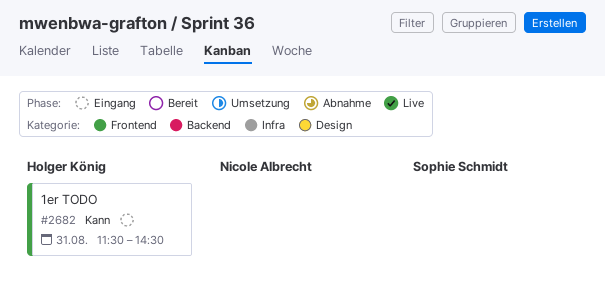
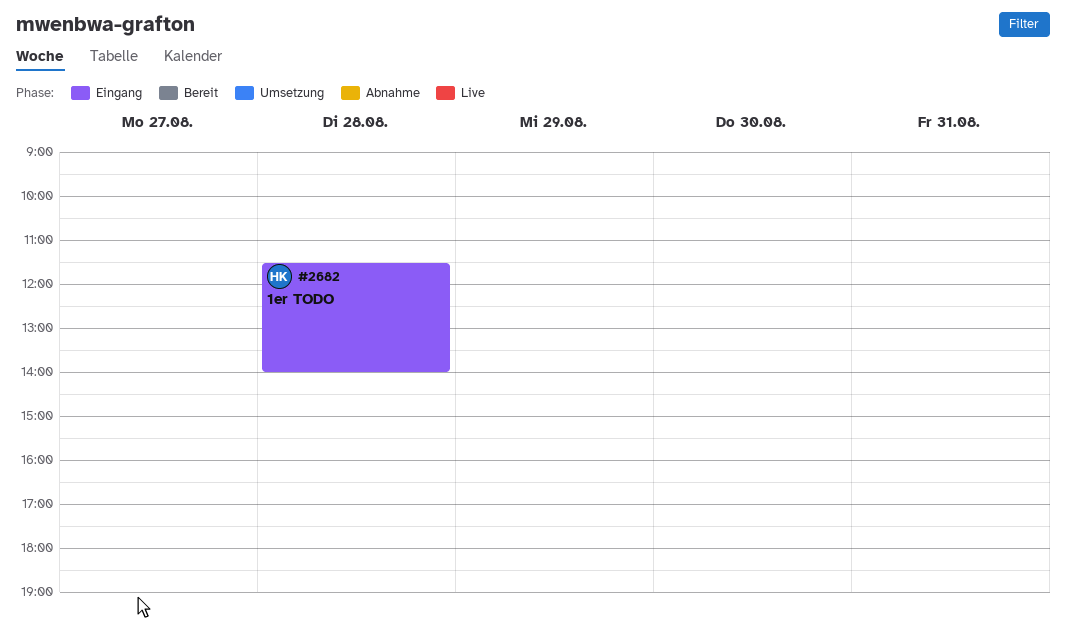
#2682, day: Aug 31 -> Aug 28
#2682, ends: 14:30 -> 14:00

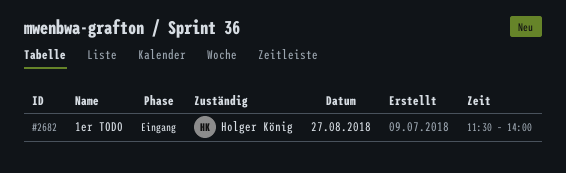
#2682, day: Aug 28 -> Aug 27

